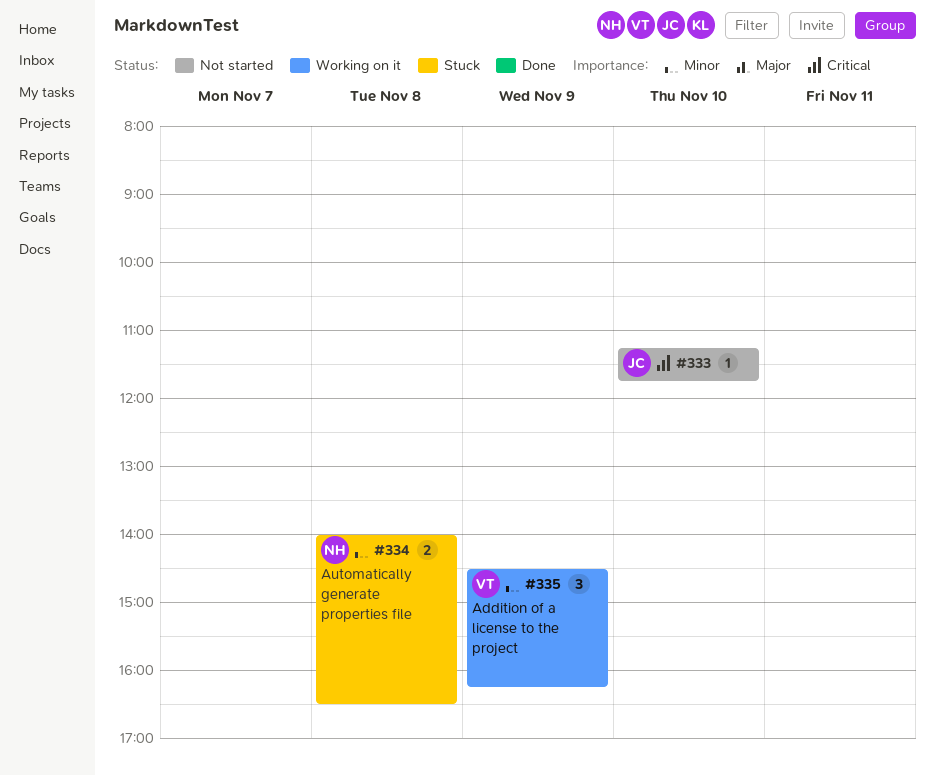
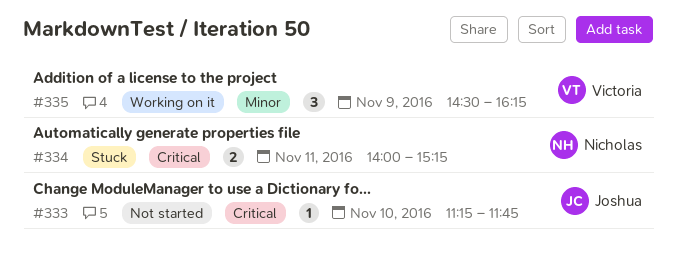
#334, priority: Minor -> Critical
#334, day: Nov 8 -> Nov 11
#334, ends: 16:30 -> 15:15

